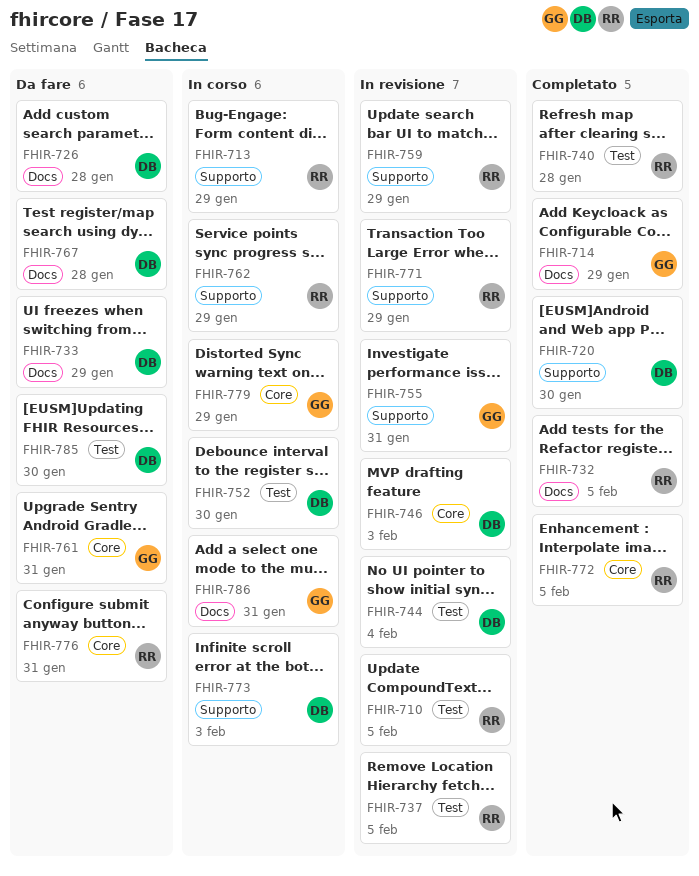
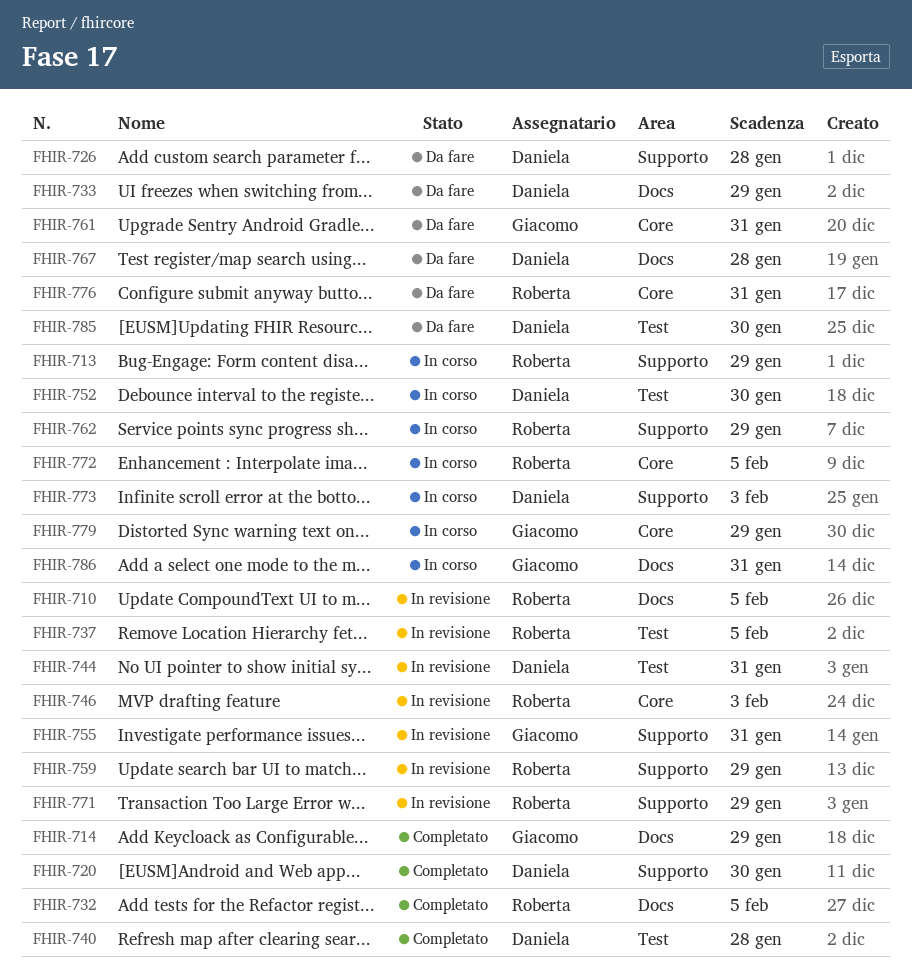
FHIR-710, label: Test -> Docs
FHIR-726, label: Docs -> Supporto
FHIR-740, owner: Roberta -> Daniela
FHIR-744, due: Feb 4 -> Jan 31
FHIR-746, owner: Daniela -> Roberta
FHIR-772, status: Completato -> In corso

